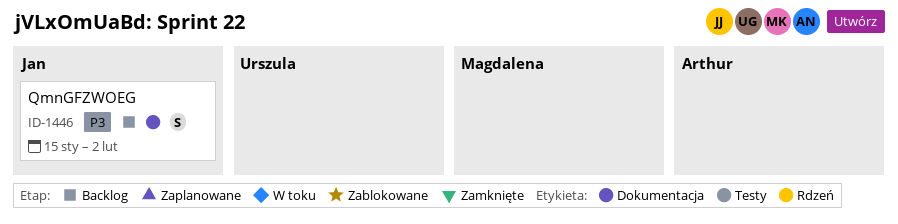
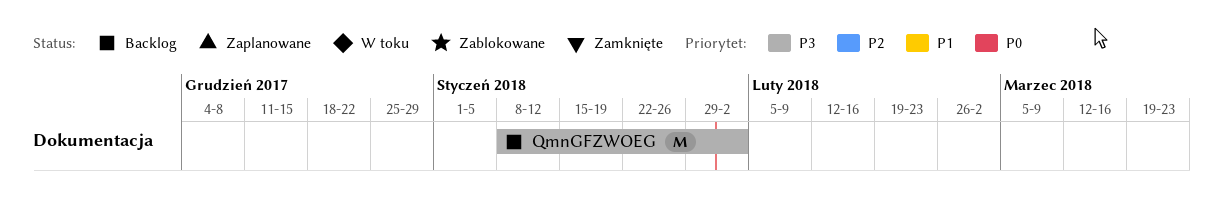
QmnGFZWOEG, estimate: S -> M
QmnGFZWOEG, start: Jan 15 -> Jan 8

